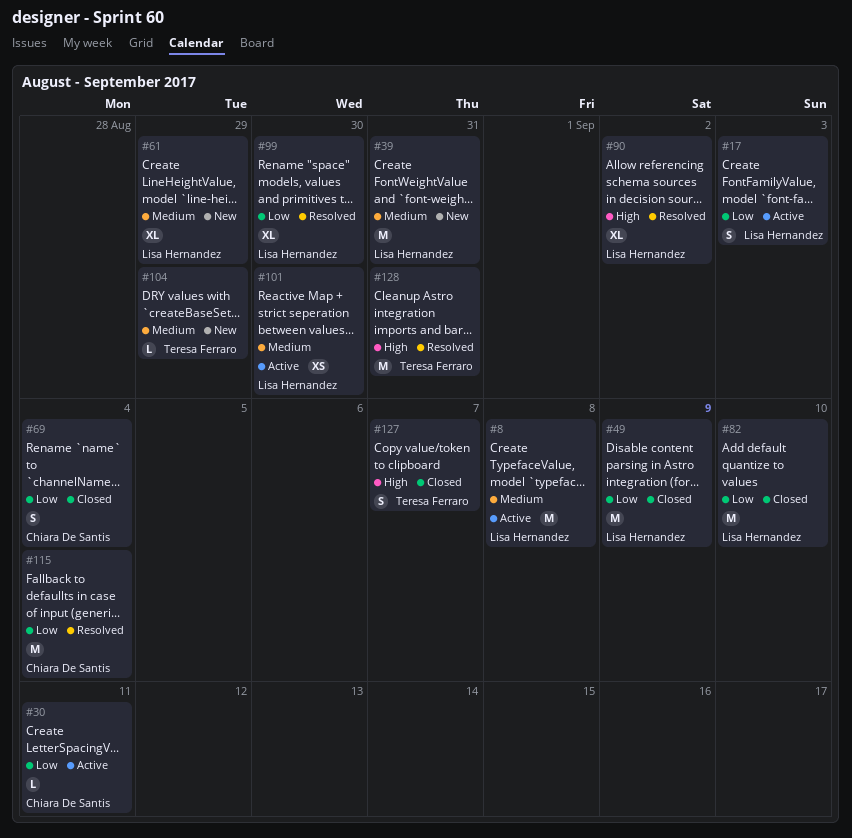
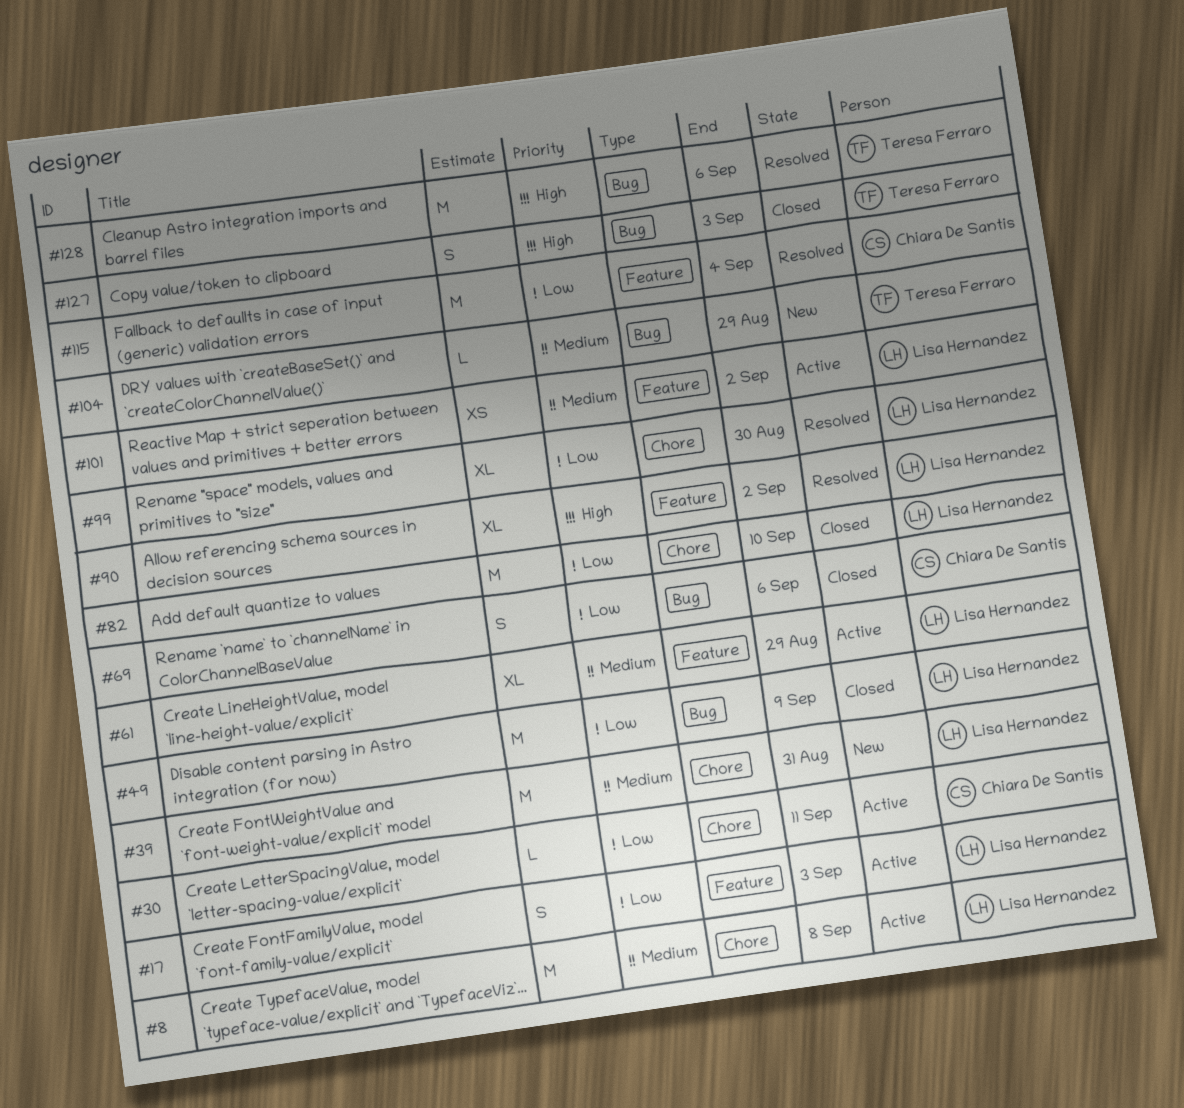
#61, status: New -> Active
#69, due: Sep 4 -> Sep 6
#101, due: Aug 30 -> Sep 2
#127, due: Sep 7 -> Sep 3
#128, due: Aug 31 -> Sep 6

